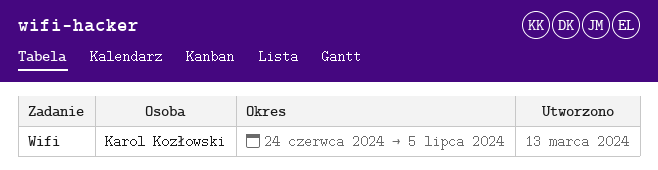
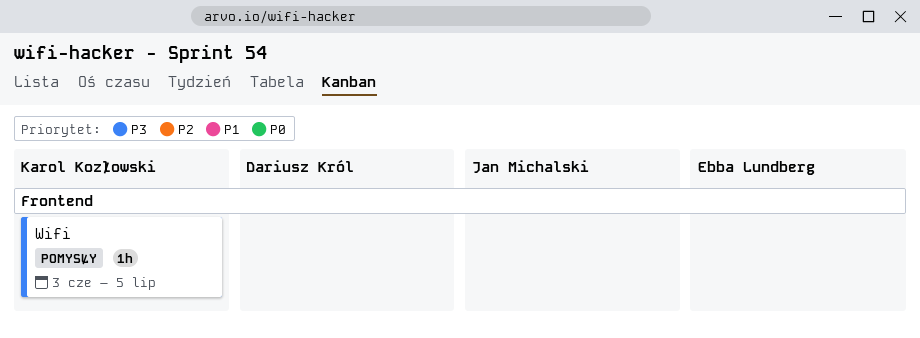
Wifi, start: Jun 24 -> Jun 3

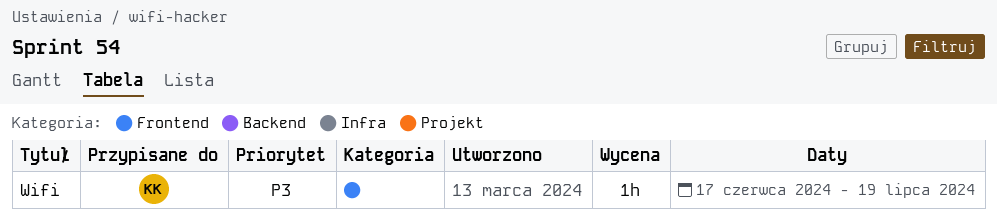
Wifi, start: Jun 3 -> Jun 17
Wifi, due: Jul 5 -> Jul 19

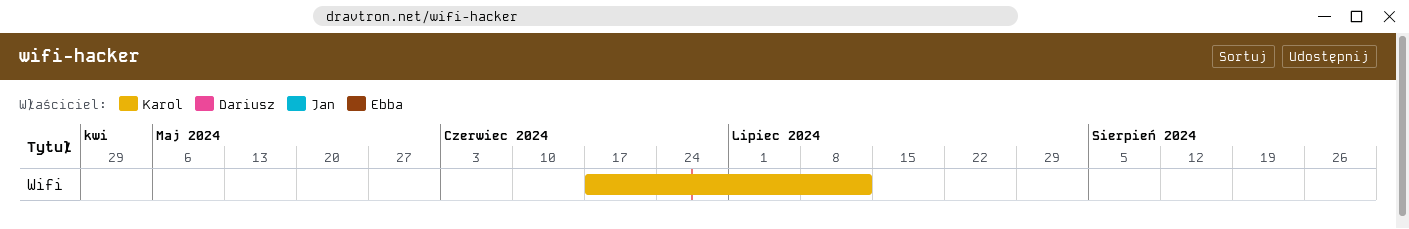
Wifi, due: Jul 19 -> Jul 12

